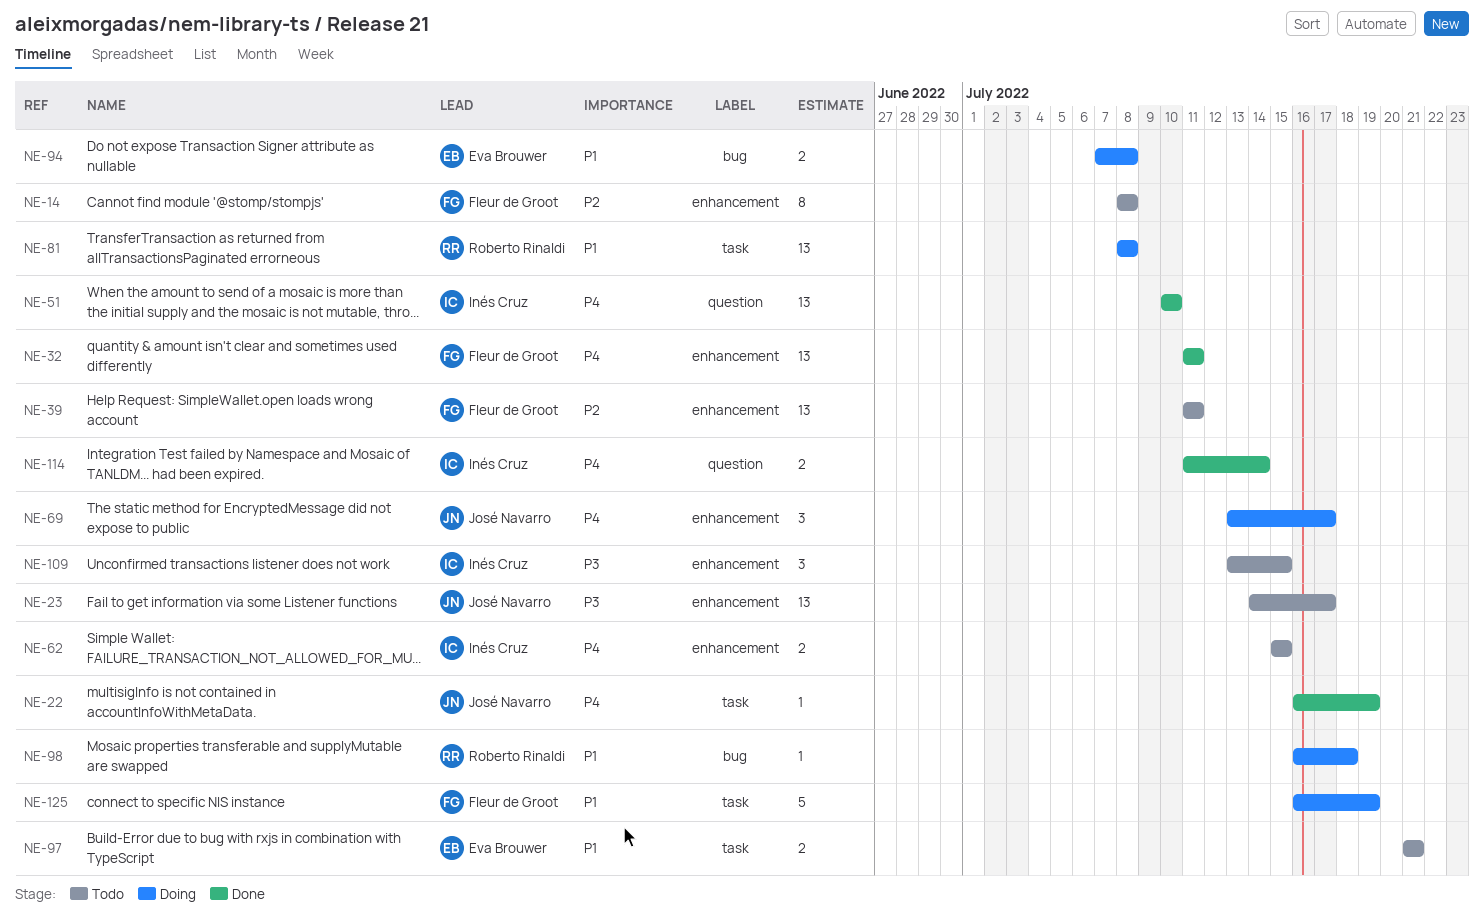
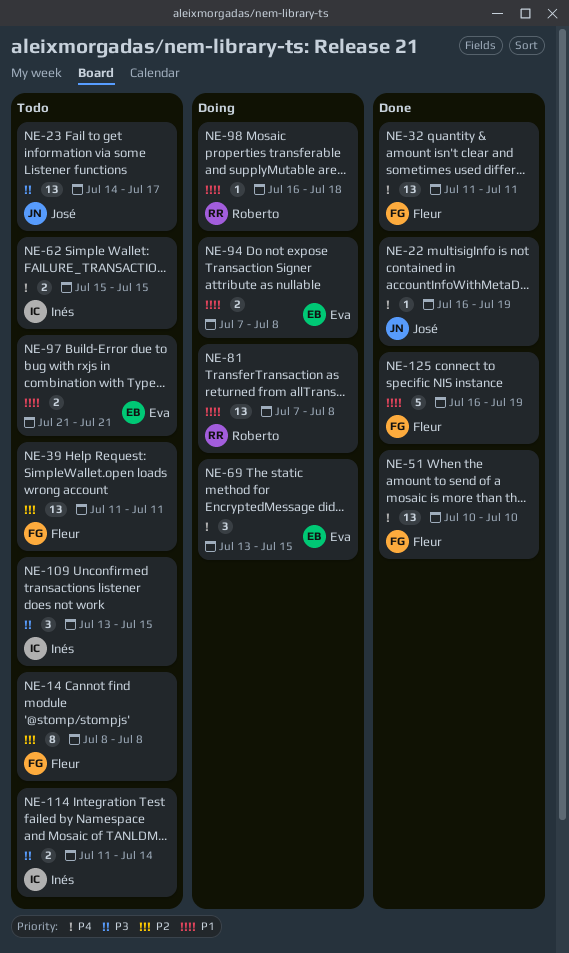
NE-51, owner: Inés Cruz -> Fleur de Groot
NE-69, owner: José Navarro -> Eva Brouwer
NE-69, due: Jul 17 -> Jul 15
NE-81, start: Jul 8 -> Jul 7
NE-114, status: Done -> Todo
NE-114, priority: P4 -> P3
NE-125, status: Doing -> Done

